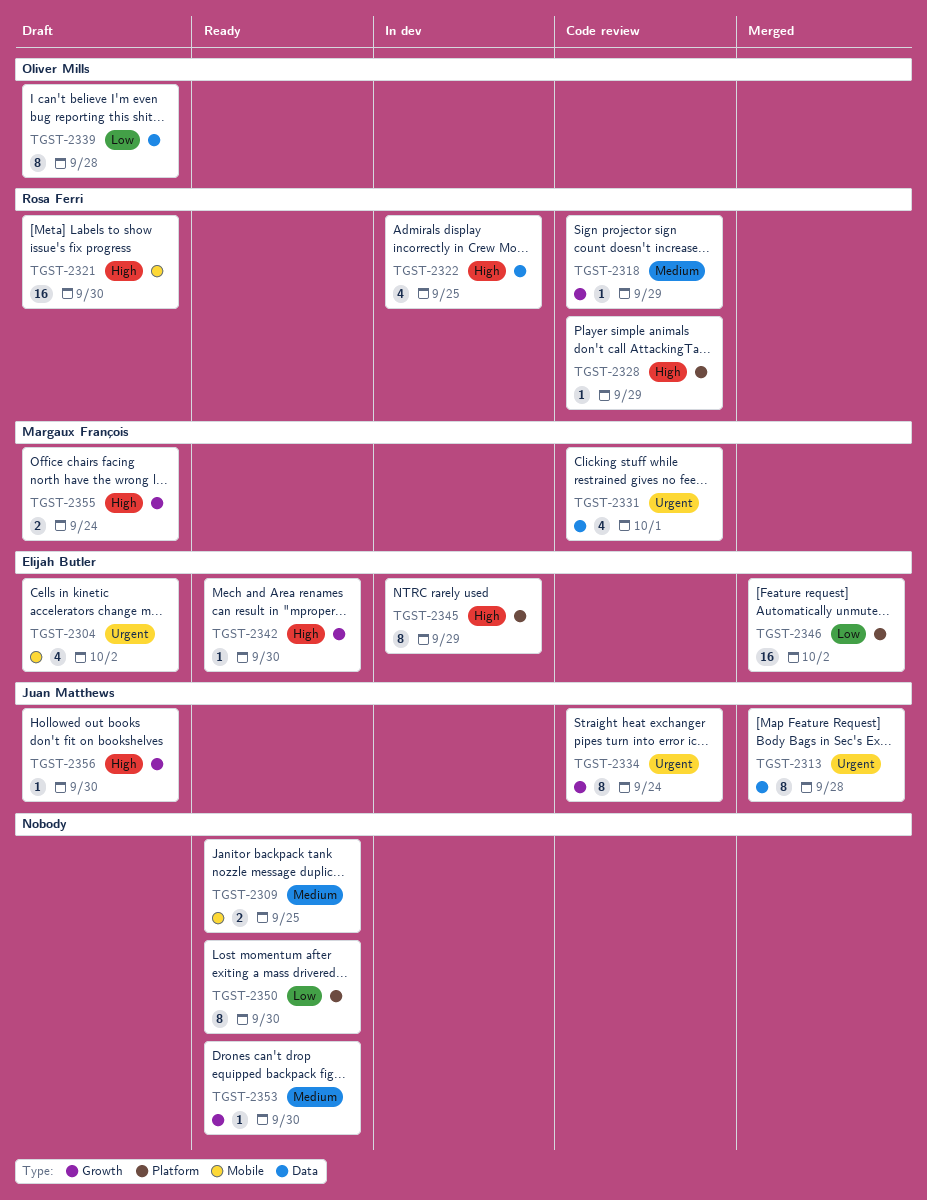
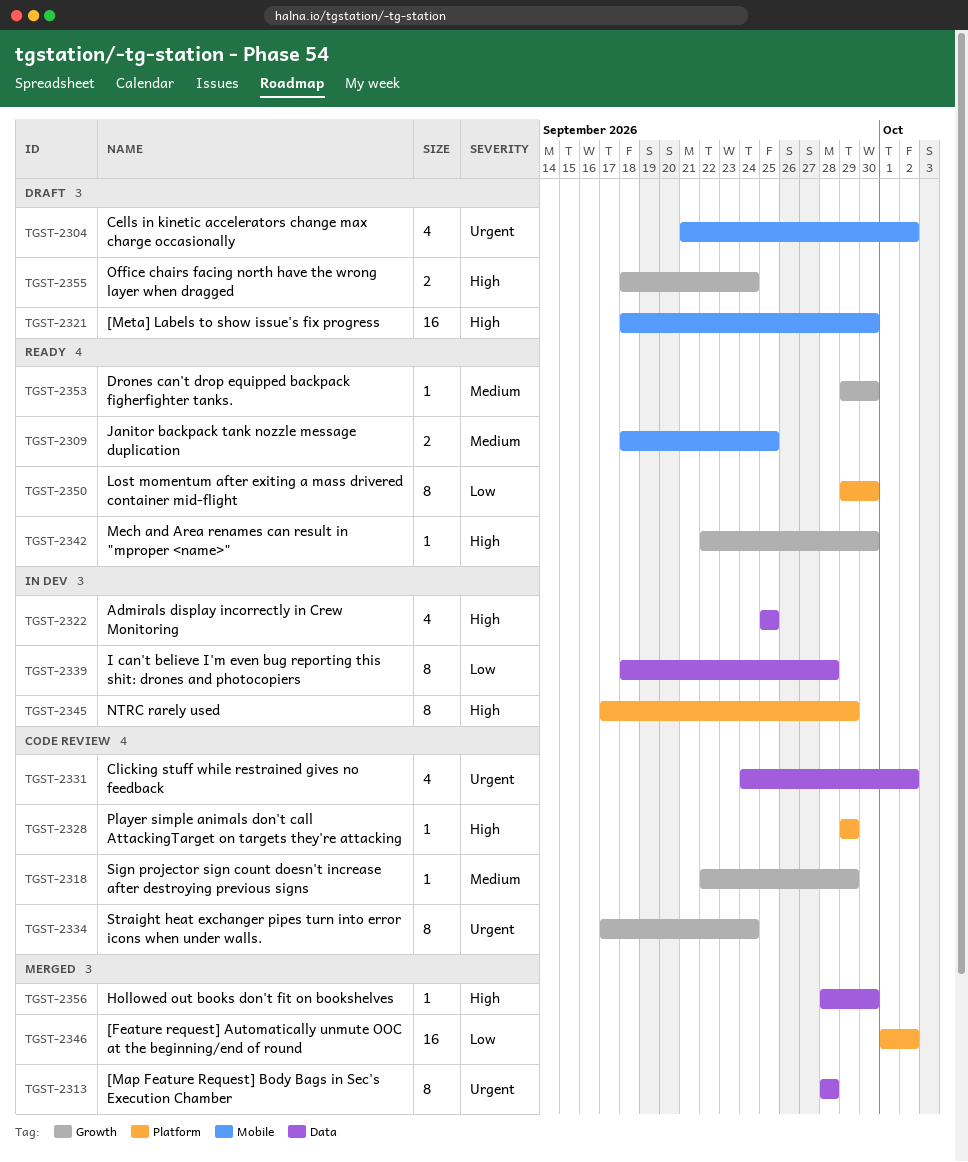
TGST-2331, due: Oct 1 -> Oct 2
TGST-2339, status: Draft -> In dev
TGST-2356, status: Draft -> Merged
TGST-2356, label: Growth -> Data

